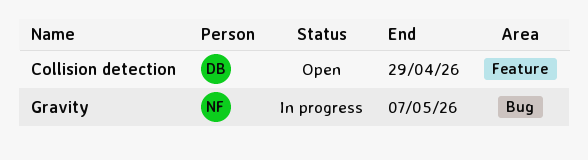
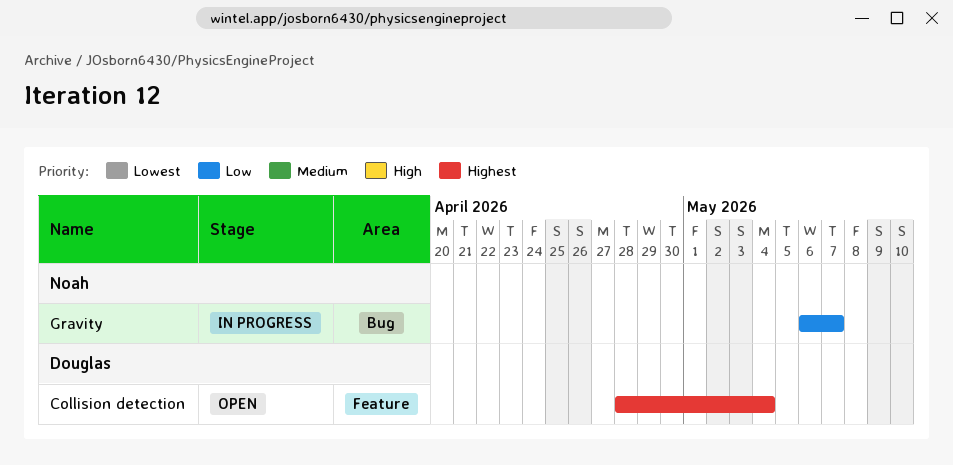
Collision detection, due: Apr 29 -> May 4

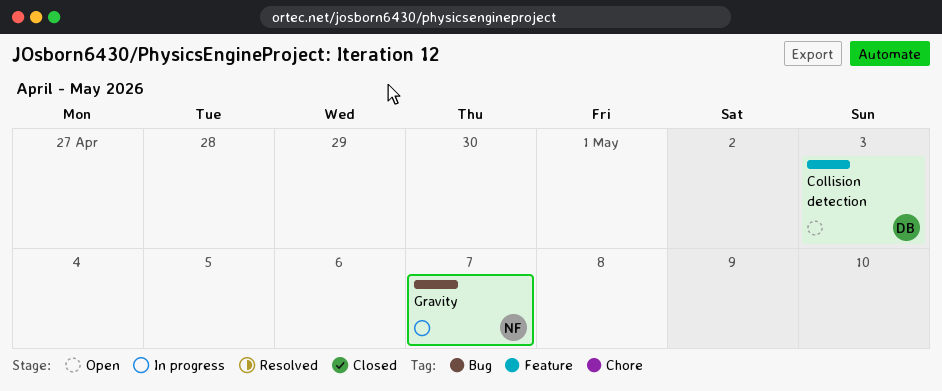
Collision detection, due: May 4 -> May 3

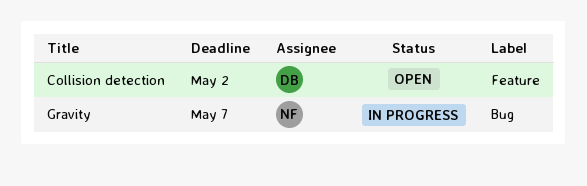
Collision detection, due: May 3 -> May 2

